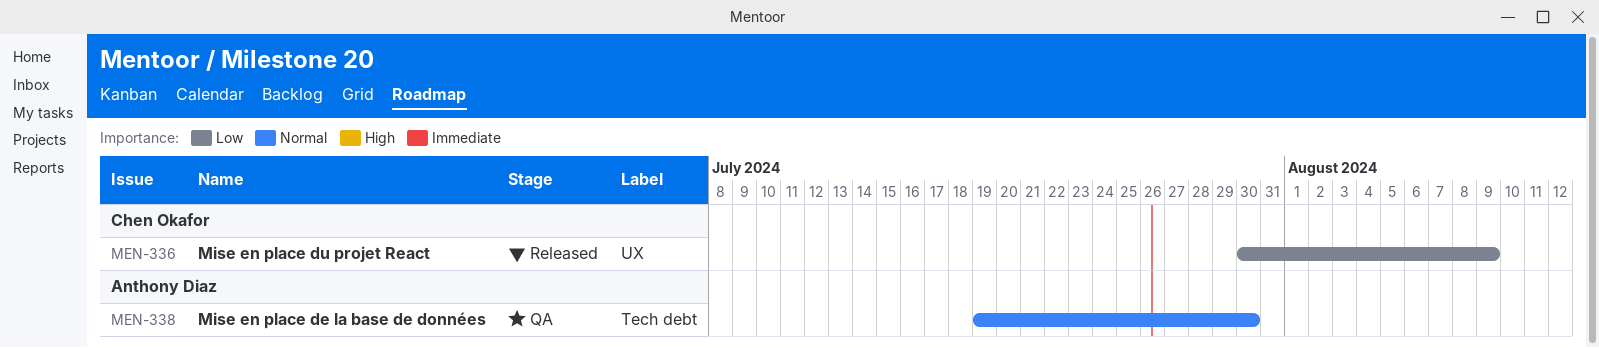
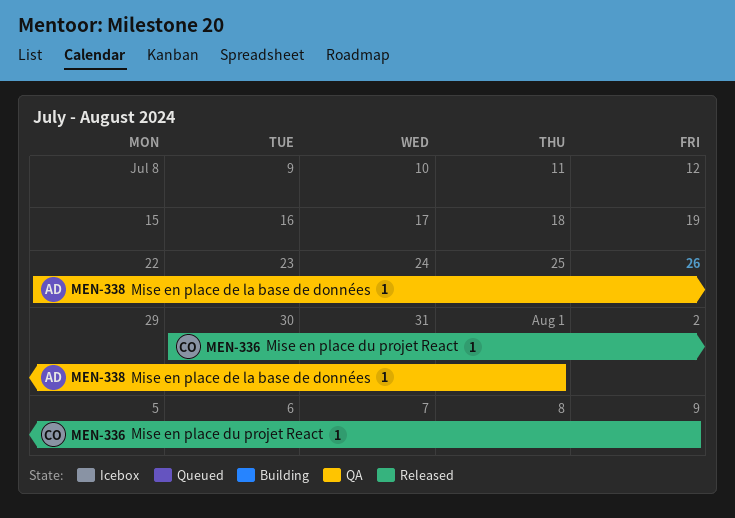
MEN-338, start: Jul 19 -> Jul 22
MEN-338, due: Jul 30 -> Aug 1

